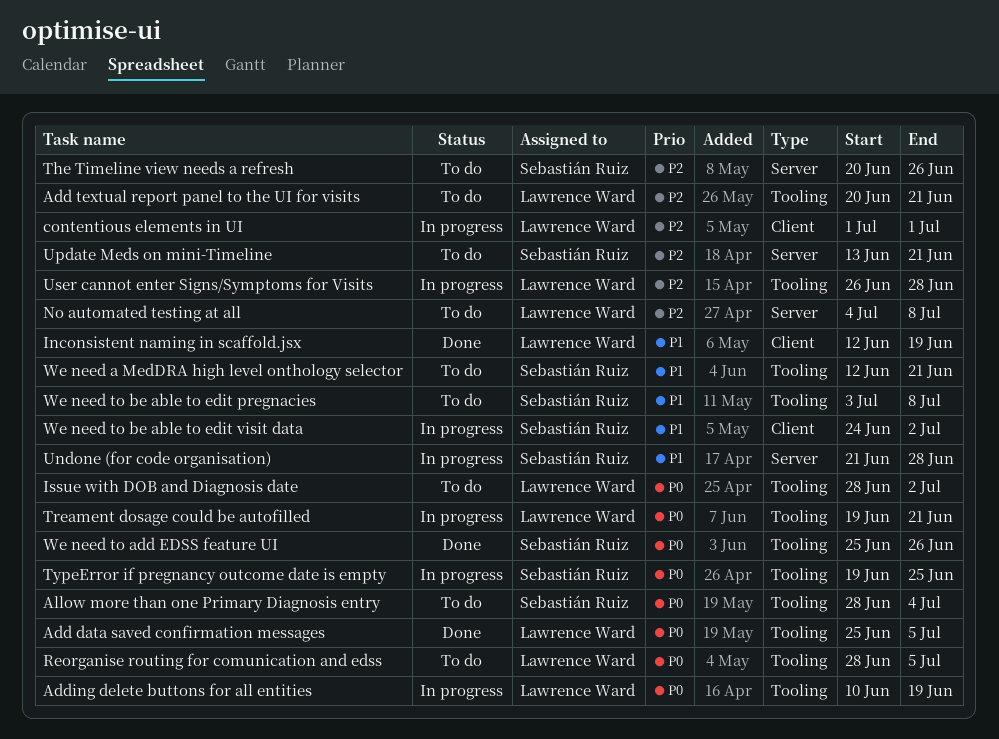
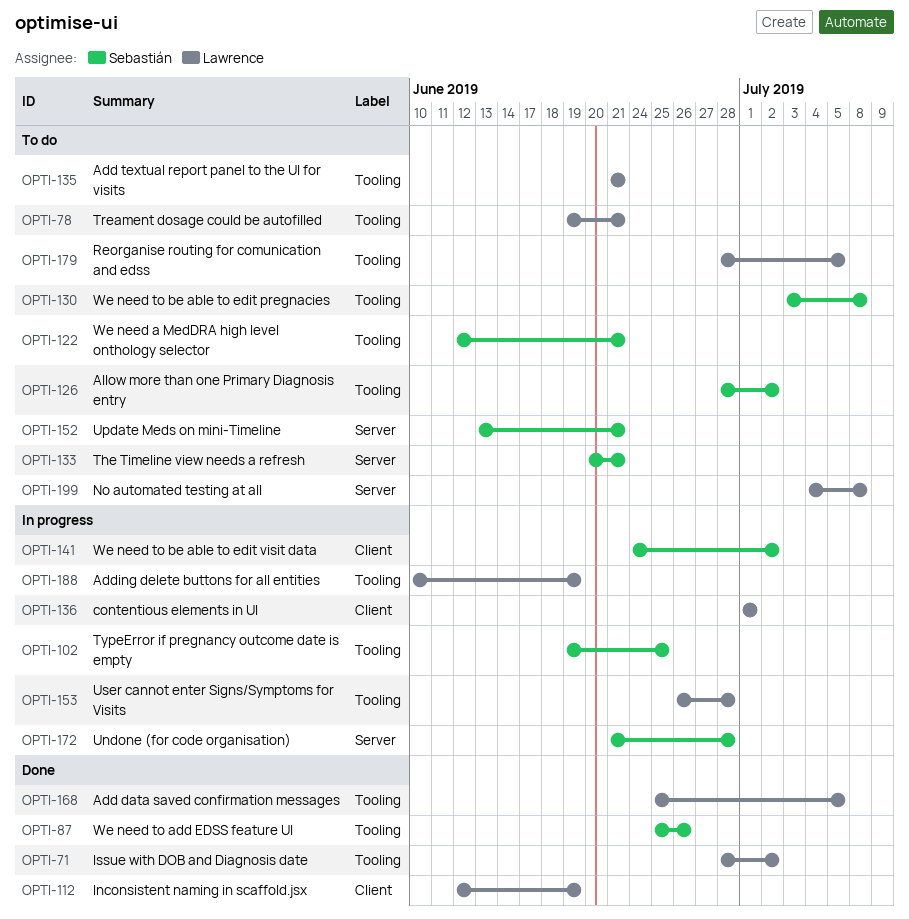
Add textual report panel to the UI for visits, start: Jun 20 -> Jun 21
Allow more than one Primary Diagnosis entry, due: Jul 4 -> Jul 2
Issue with DOB and Diagnosis date, status: To do -> Done
The Timeline view needs a refresh, due: Jun 26 -> Jun 21
Treament dosage could be autofilled, status: In progress -> To do

